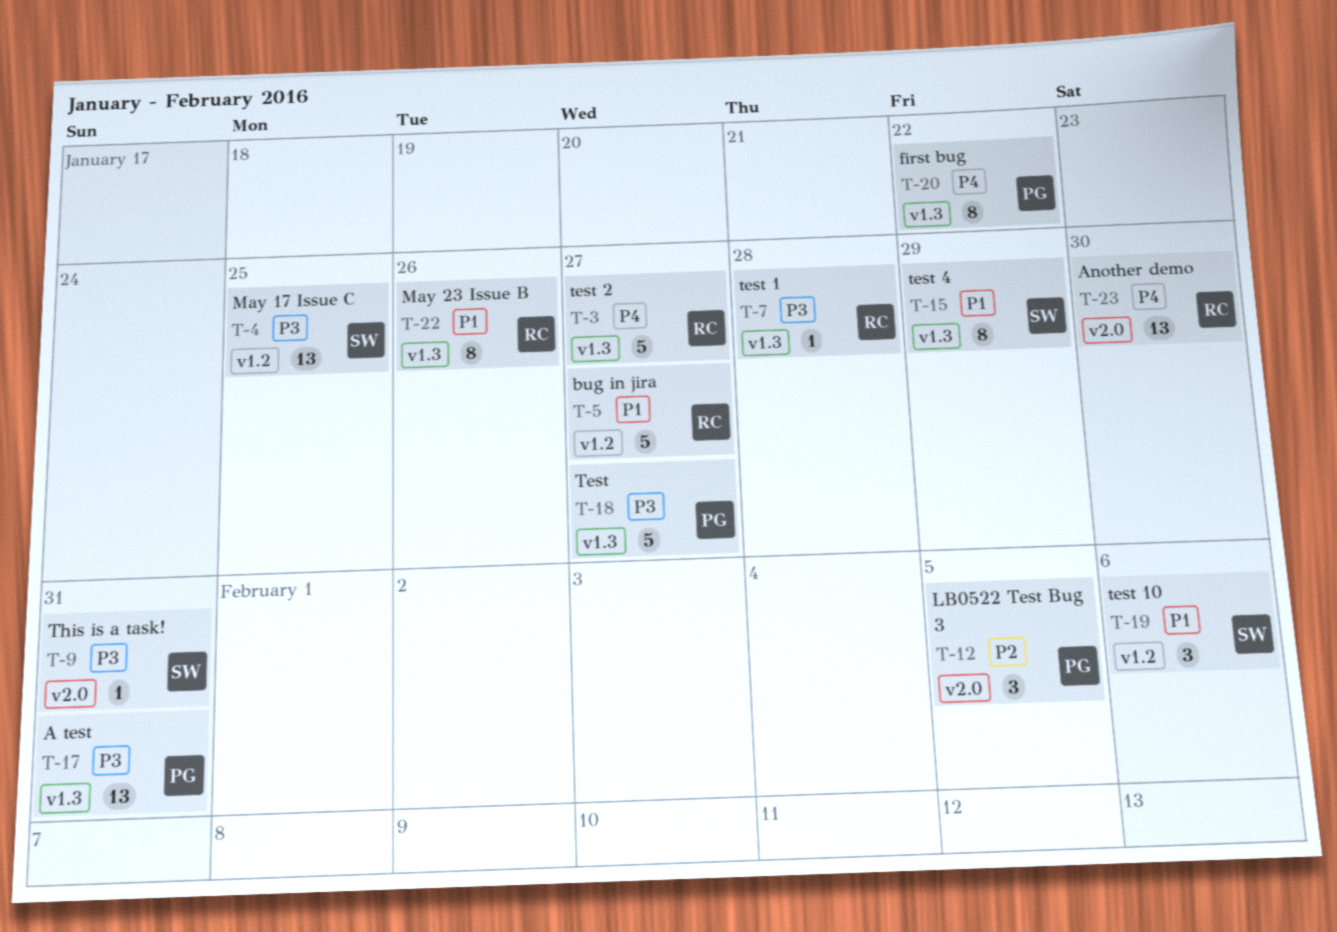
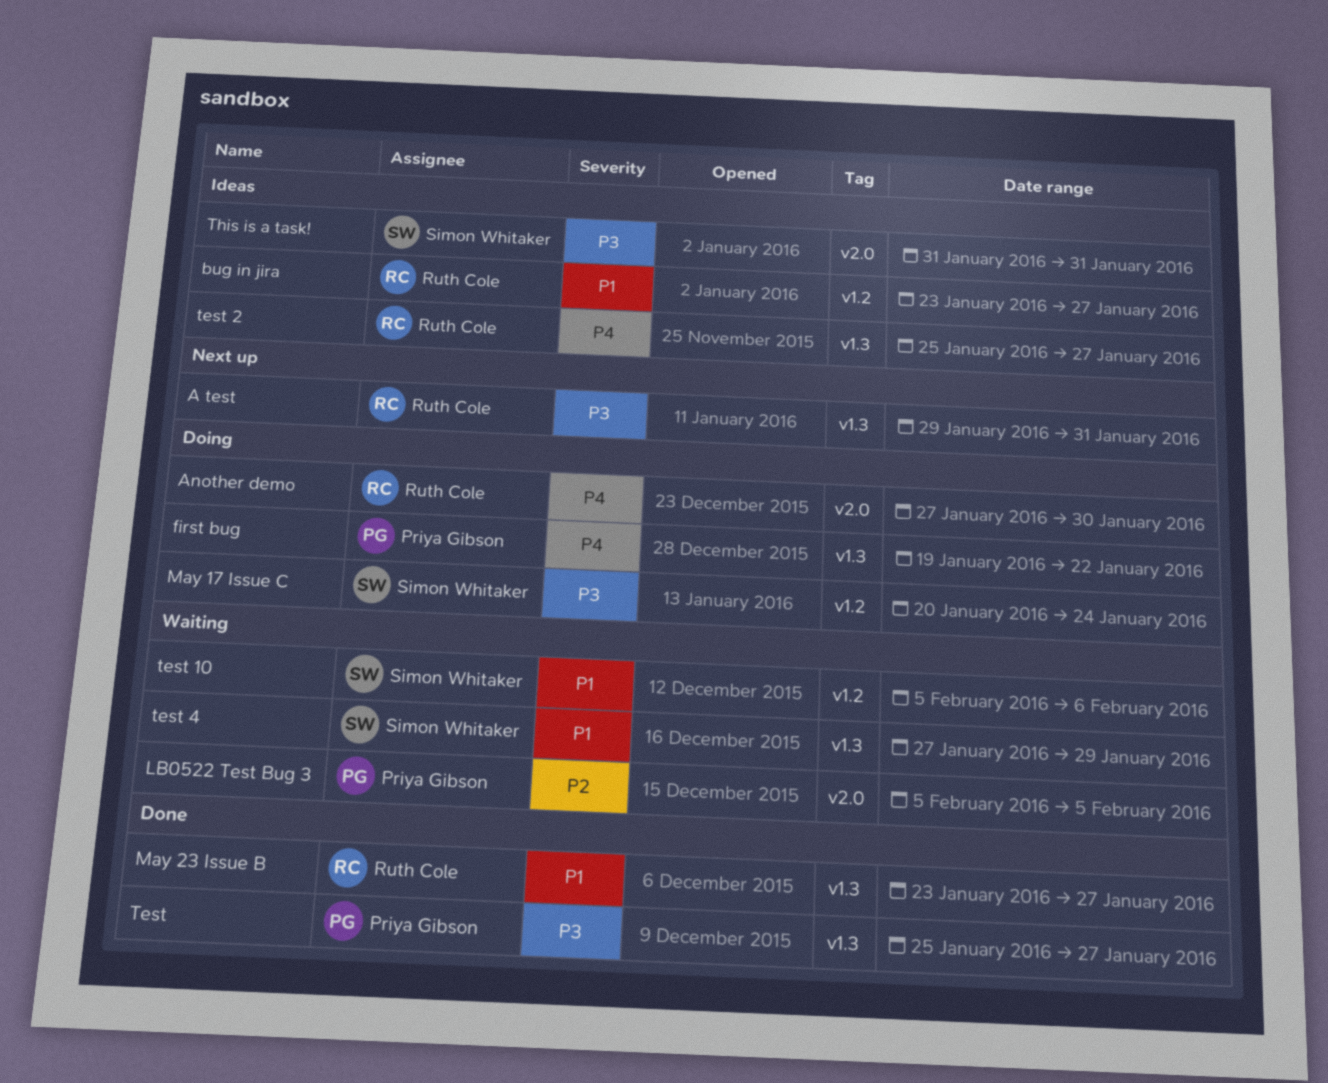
A test, owner: Priya Gibson -> Ruth Cole
May 17 Issue C, due: Jan 25 -> Jan 24
May 23 Issue B, due: Jan 26 -> Jan 27
test 1: present -> none

